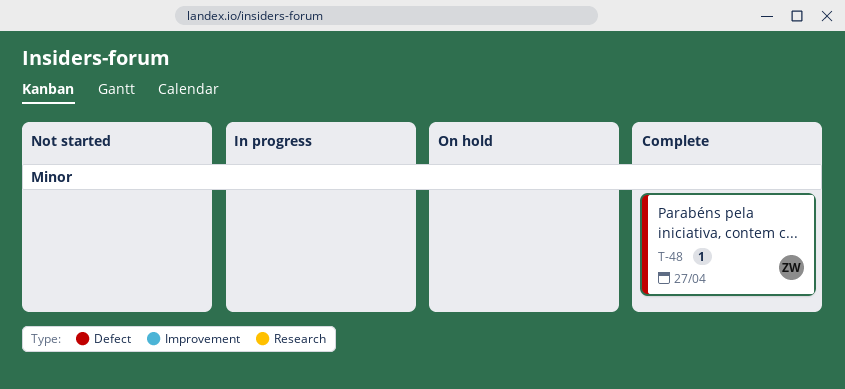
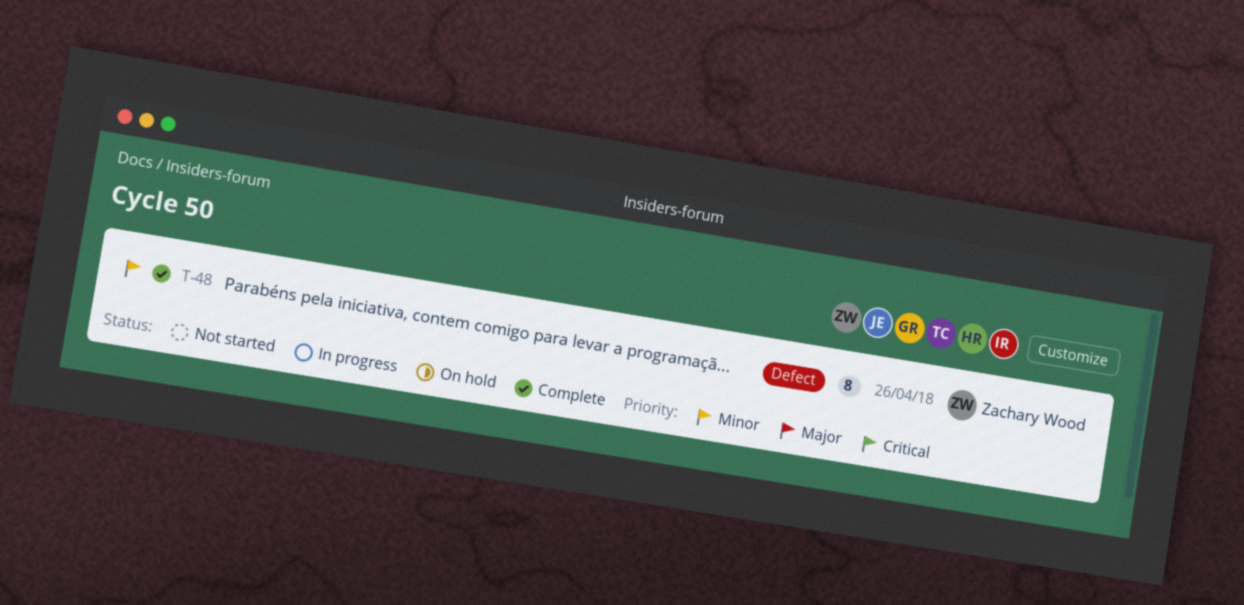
T-48, estimate: 1 -> 8
T-48, due: Apr 27 -> Apr 26

